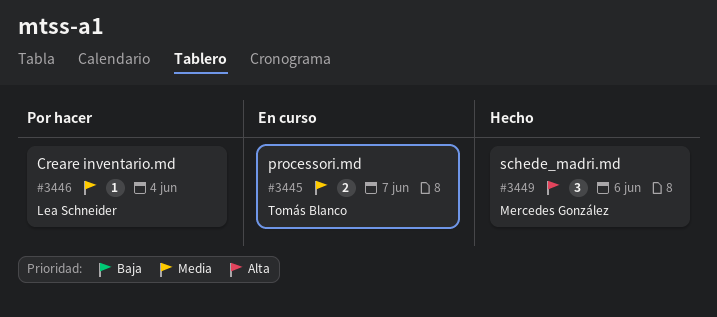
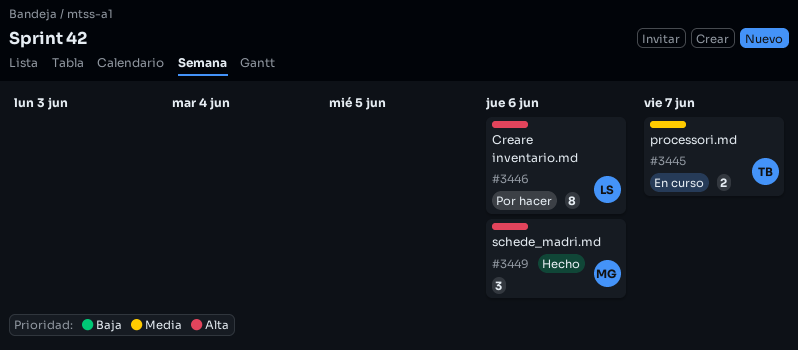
#3446, priority: Media -> Alta
#3446, estimate: 1 -> 8
#3446, due: Jun 4 -> Jun 6

